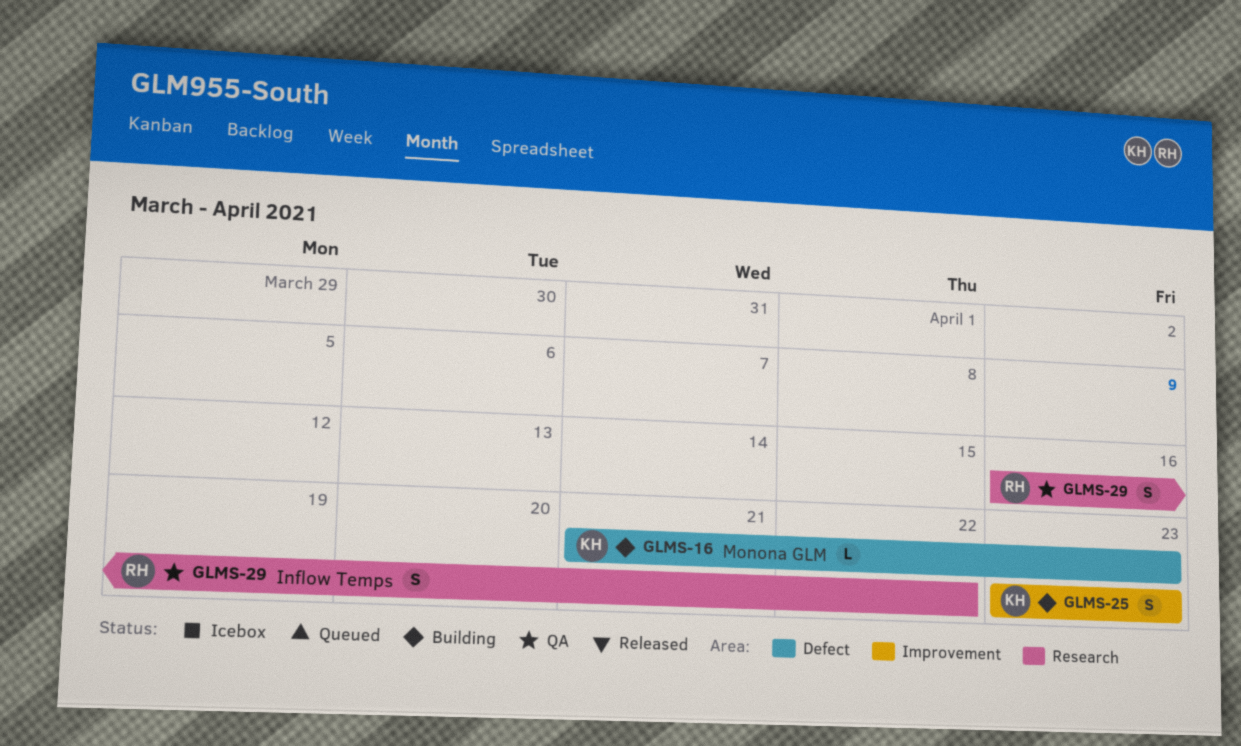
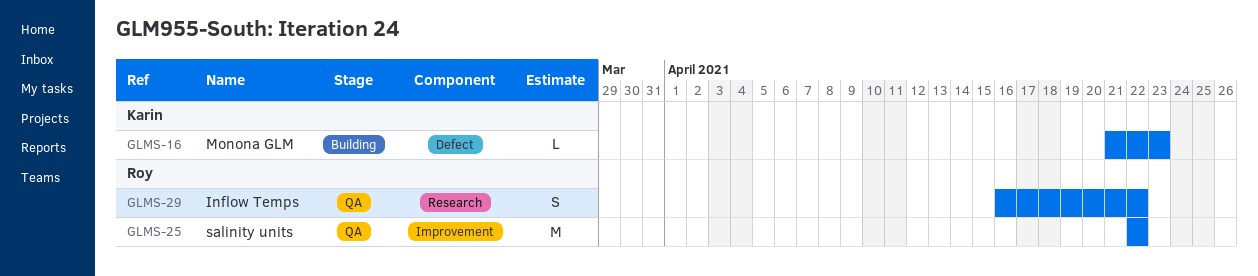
GLMS-25, status: Building -> QA
GLMS-25, owner: Karin -> Roy
GLMS-25, estimate: S -> M
GLMS-25, start: Apr 23 -> Apr 22
GLMS-25, due: Apr 23 -> Apr 22

